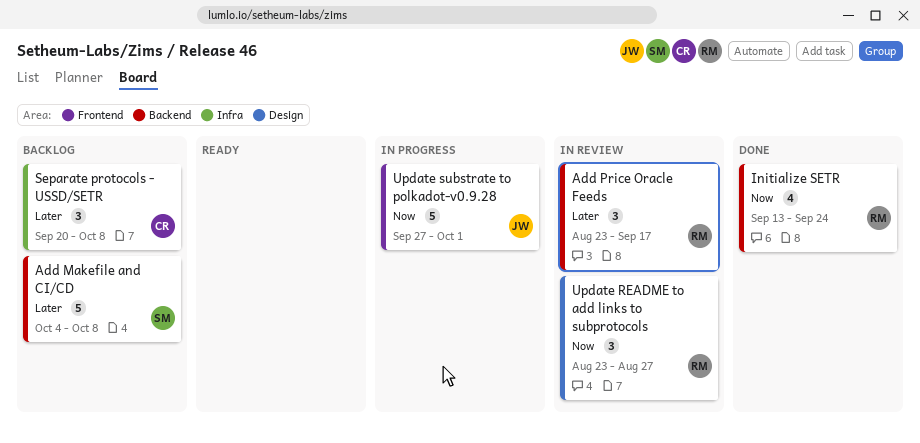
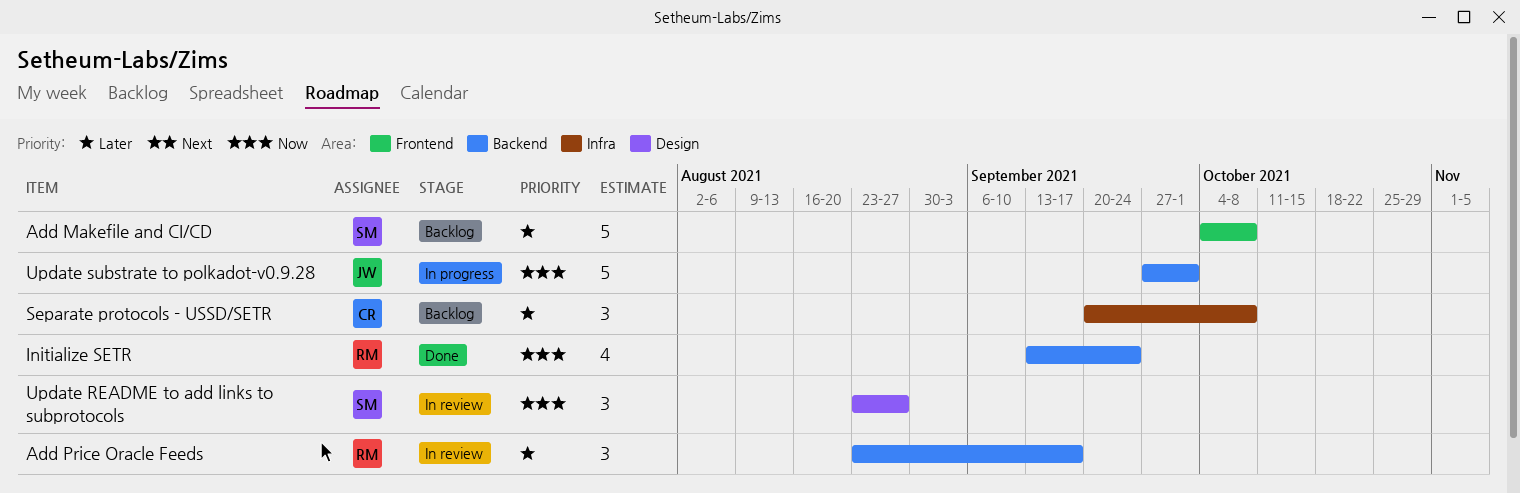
Add Makefile and CI/CD, label: Backend -> Frontend
Update README to add links to subprotocols, owner: RM -> SM
Update substrate to polkadot-v0.9.28, label: Frontend -> Backend

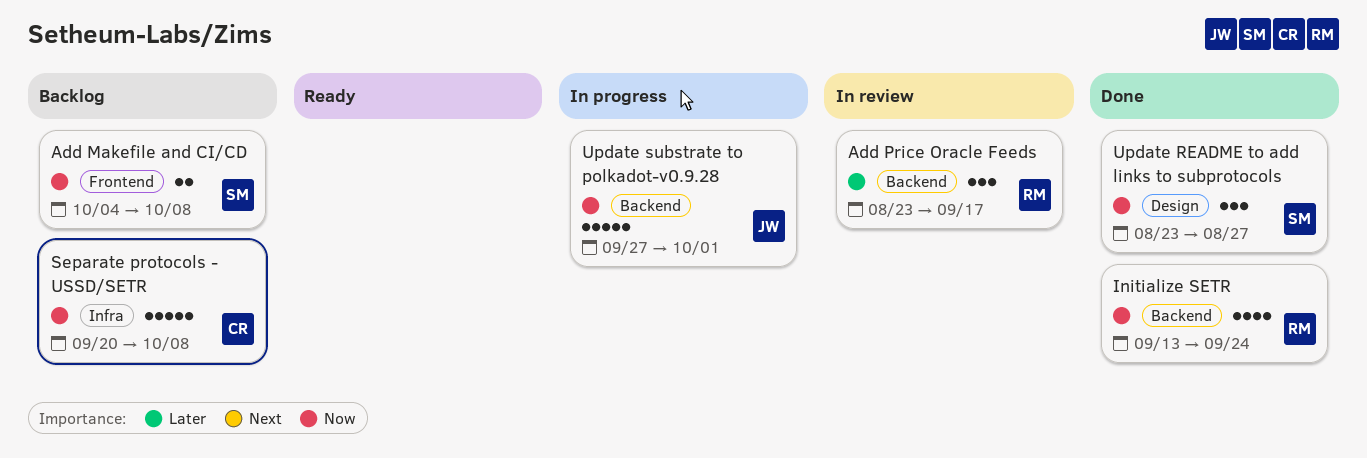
Add Makefile and CI/CD, priority: Later -> Now
Add Makefile and CI/CD, estimate: 5 -> 2
Separate protocols - USSD/SETR, priority: Later -> Now
Separate protocols - USSD/SETR, estimate: 3 -> 5
Update README to add links to subprotocols, status: In review -> Done

